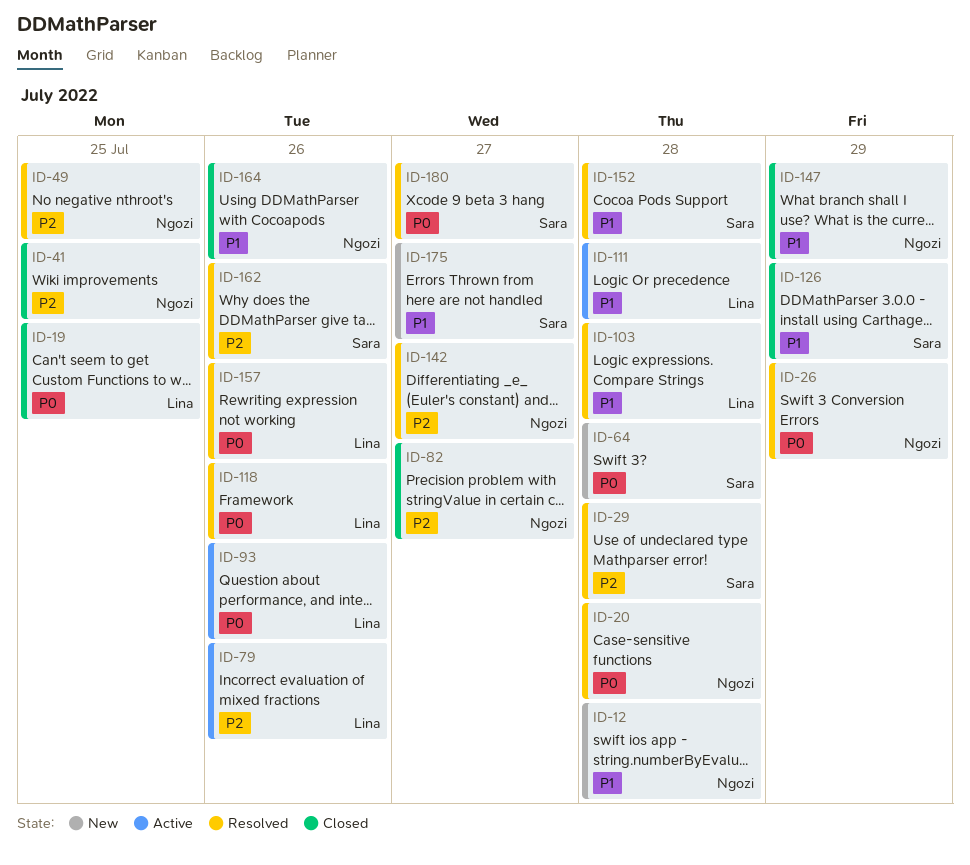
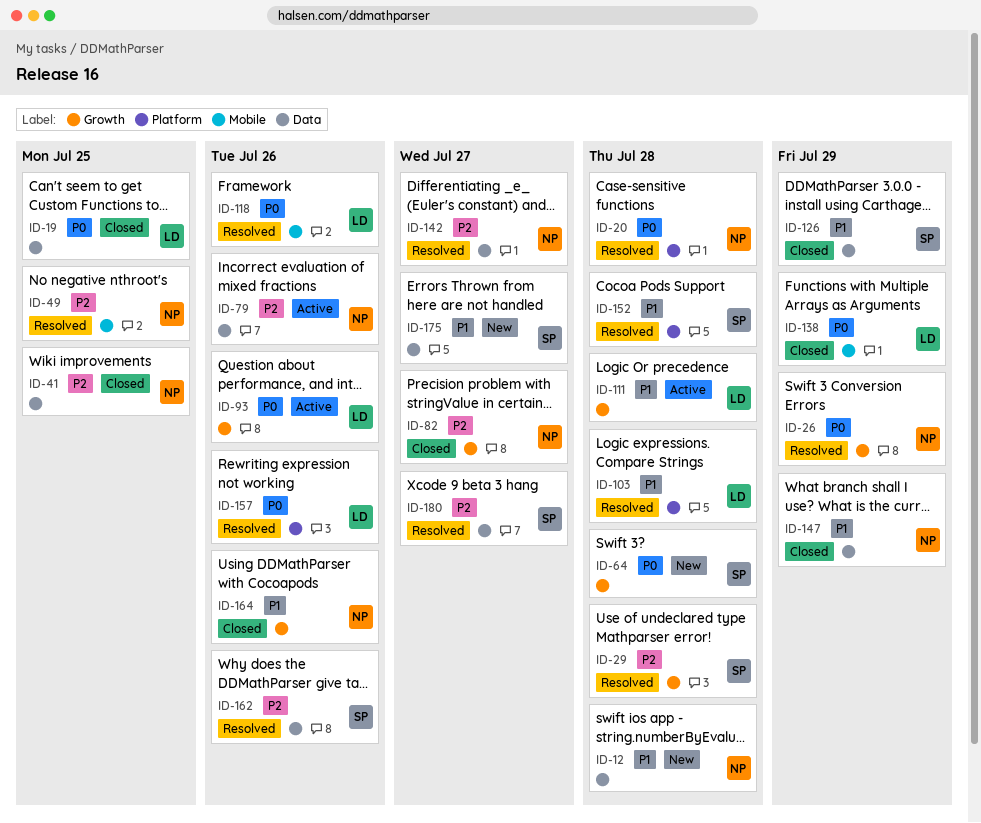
ID-79, owner: Lina -> Ngozi
ID-138: none -> present
ID-180, priority: P0 -> P2

